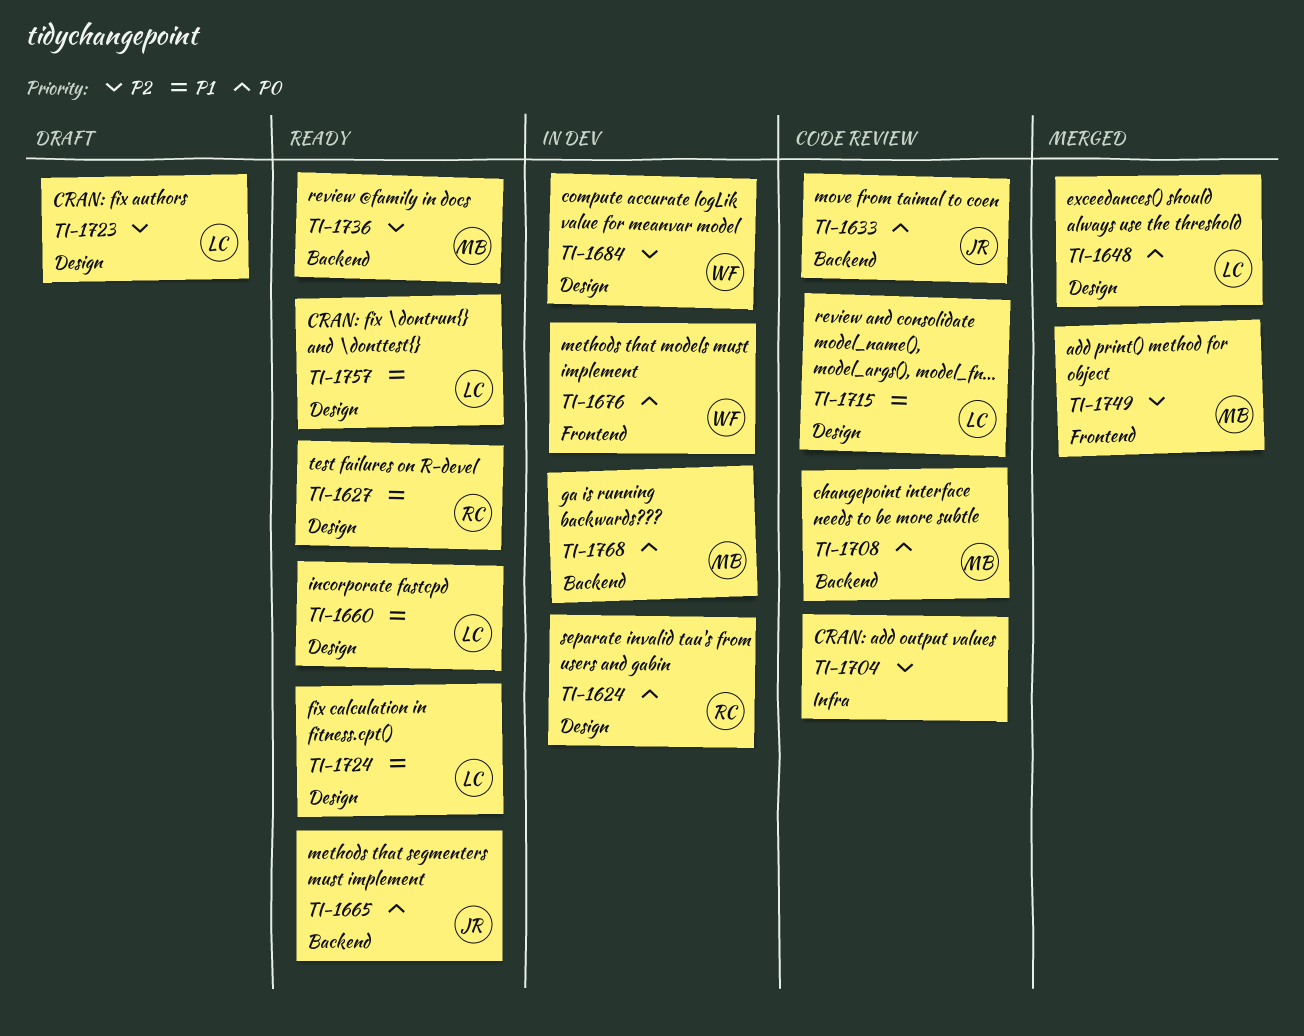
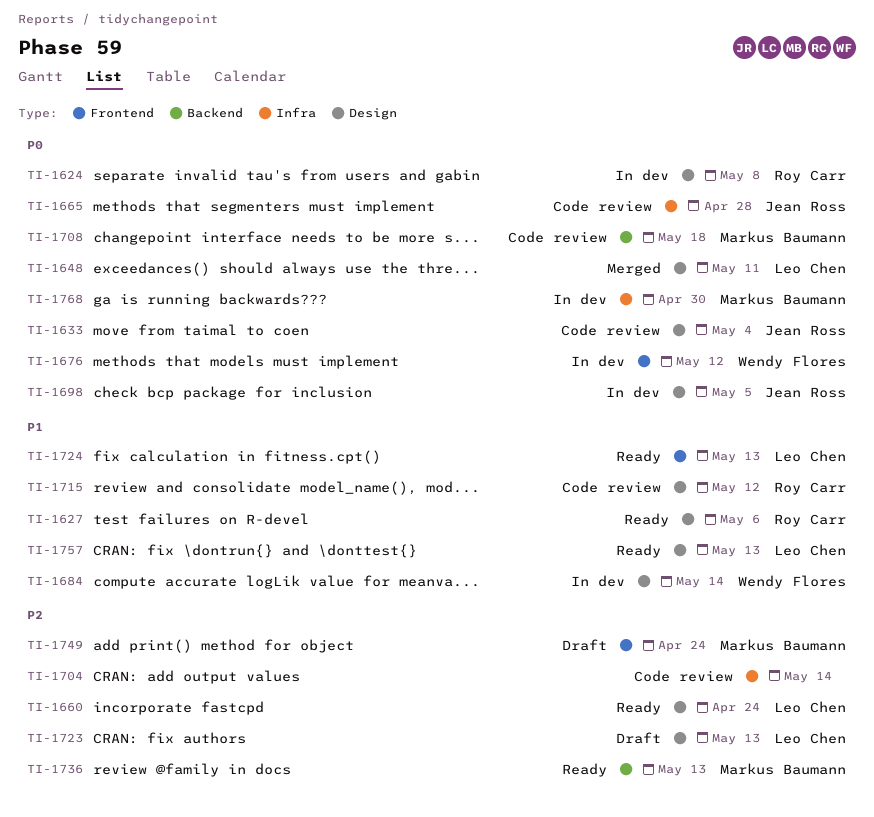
TI-1633, label: Backend -> Design
TI-1660, priority: P1 -> P2
TI-1665, status: Ready -> Code review
TI-1665, label: Backend -> Infra
TI-1684, priority: P2 -> P1
TI-1698: none -> present
TI-1715, owner: Leo Chen -> Roy Carr
TI-1724, label: Design -> Frontend
TI-1749, status: Merged -> Draft
TI-1768, label: Backend -> Infra

